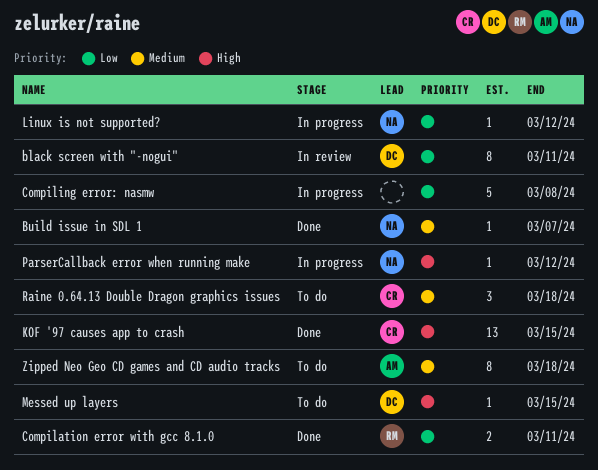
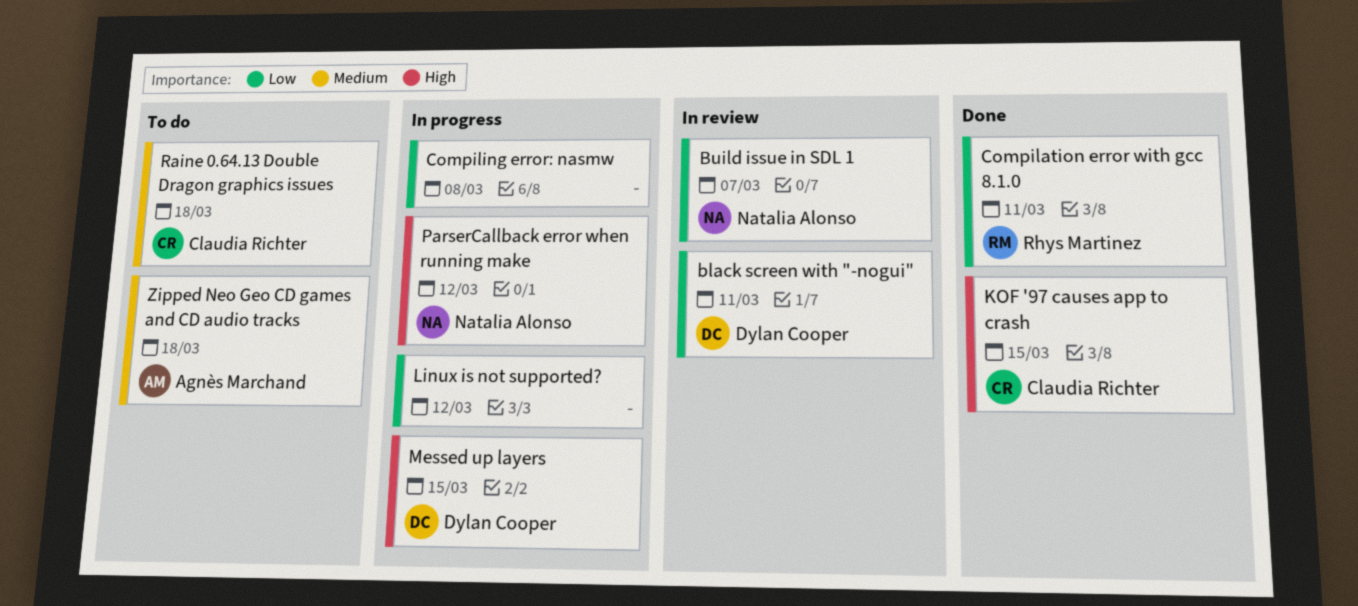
Build issue in SDL 1, status: Done -> In review
Build issue in SDL 1, priority: Medium -> Low
Linux is not supported?, owner: Natalia Alonso -> none
Messed up layers, status: To do -> In progress

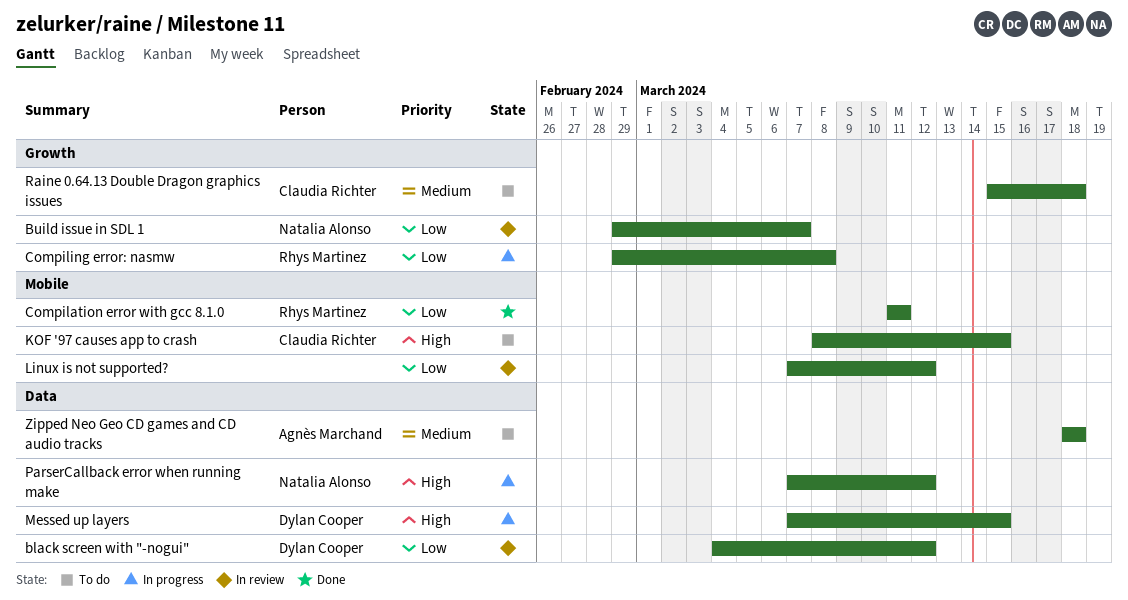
black screen with "-nogui", due: Mar 11 -> Mar 12
Compiling error: nasmw, owner: none -> Rhys Martinez
KOF '97 causes app to crash, status: Done -> To do
Linux is not supported?, status: In progress -> In review

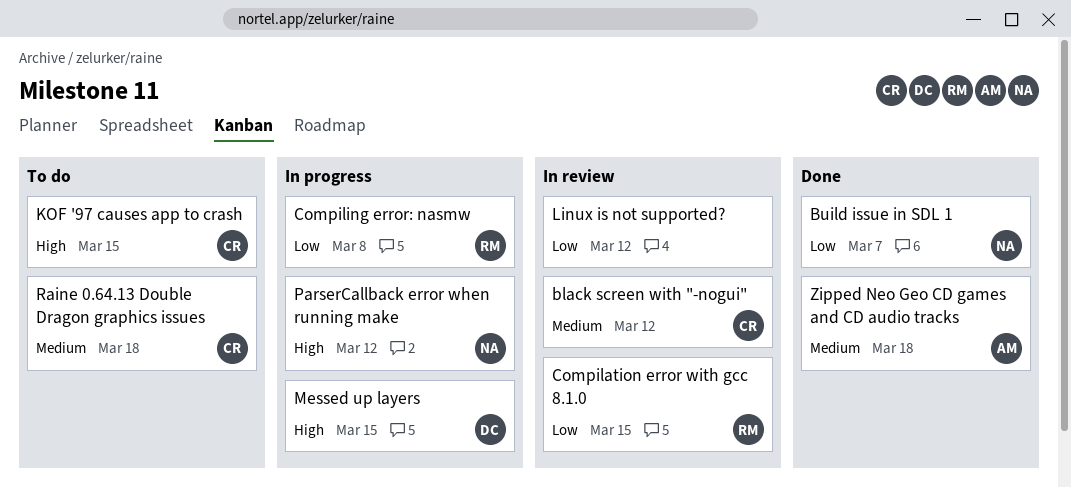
black screen with "-nogui", owner: Dylan Cooper -> Claudia Richter
black screen with "-nogui", priority: Low -> Medium
Build issue in SDL 1, status: In review -> Done
Compilation error with gcc 8.1.0, status: Done -> In review
Compilation error with gcc 8.1.0, due: Mar 11 -> Mar 15
Zipped Neo Geo CD games and CD audio tracks, status: To do -> Done

